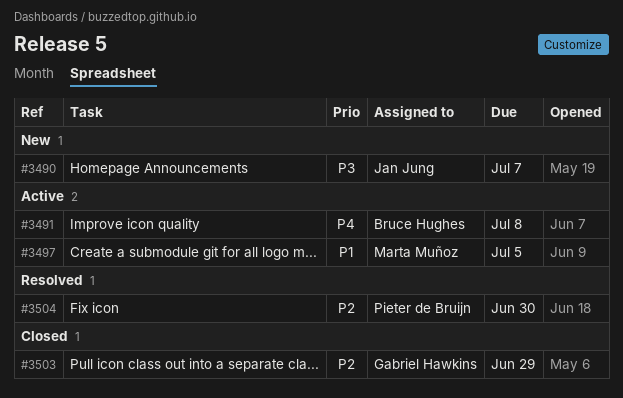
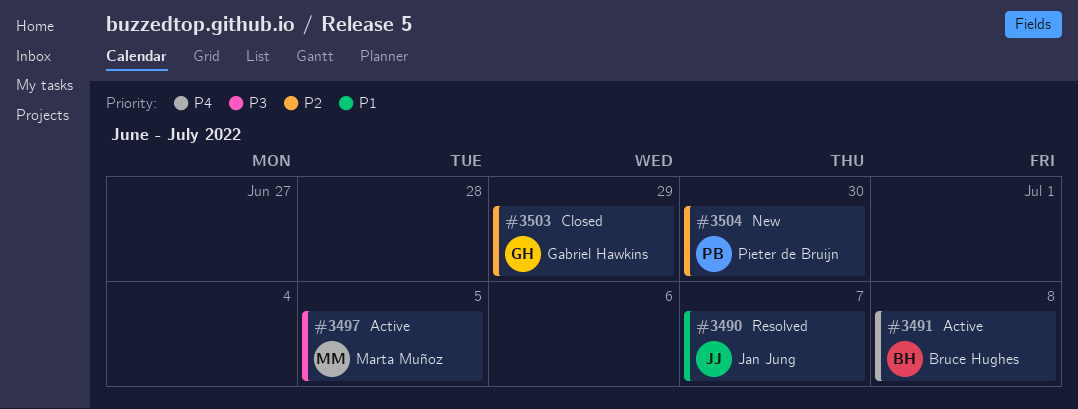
#3490, status: New -> Resolved
#3490, priority: P3 -> P1
#3497, priority: P1 -> P3
#3504, status: Resolved -> New

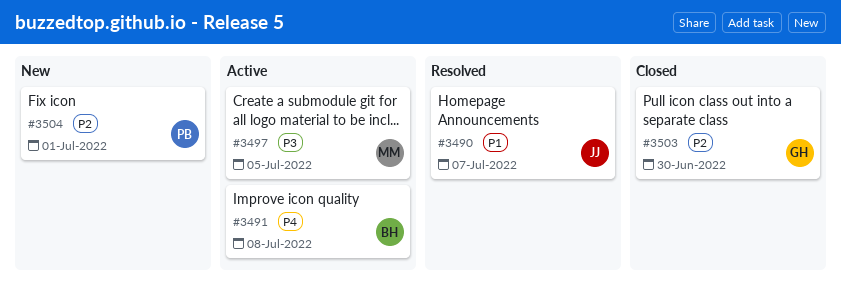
#3503, due: Jun 29 -> Jun 30
#3504, due: Jun 30 -> Jul 1

